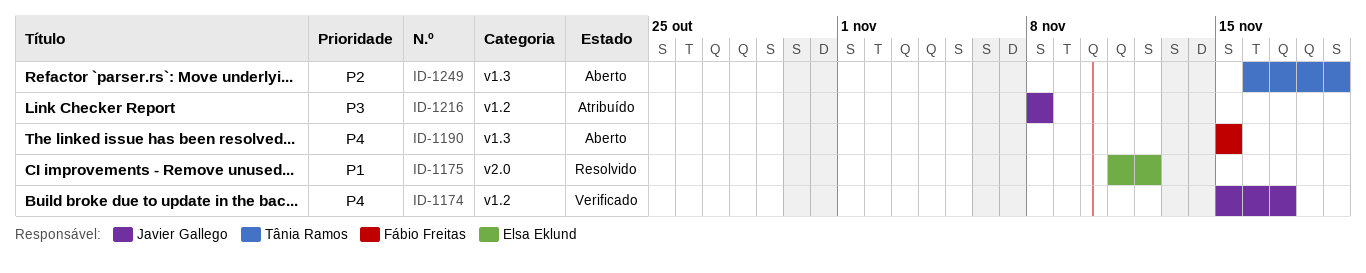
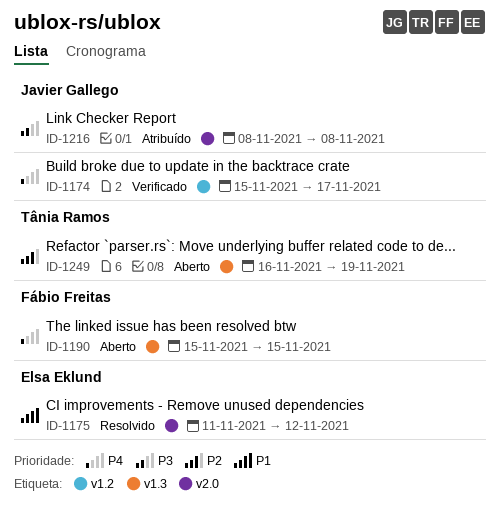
ID-1216, label: v1.2 -> v2.0

